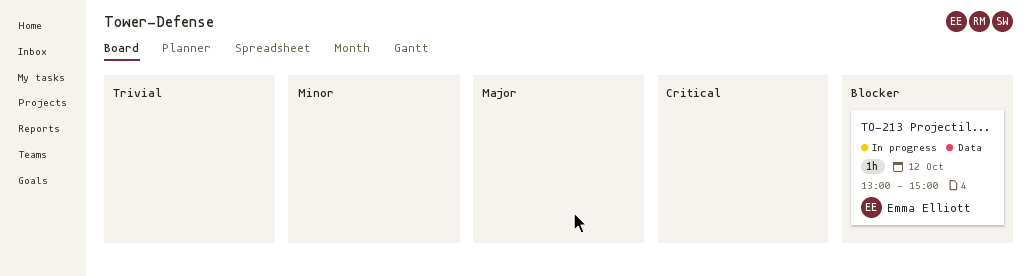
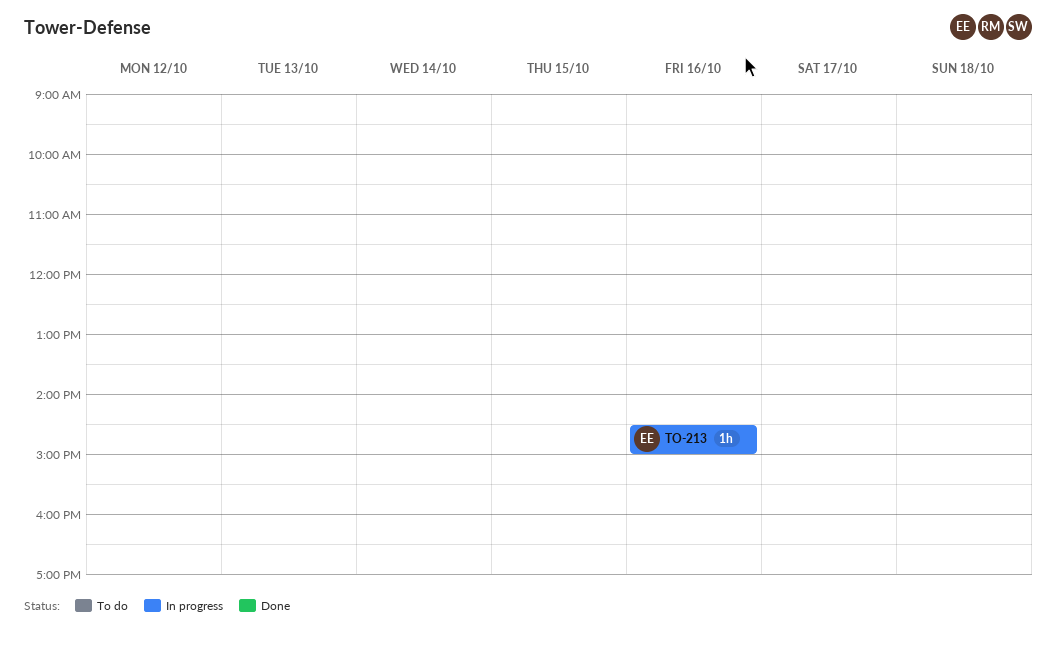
TO-213, day: Oct 12 -> Oct 16
TO-213, begins: 13:00 -> 14:30

